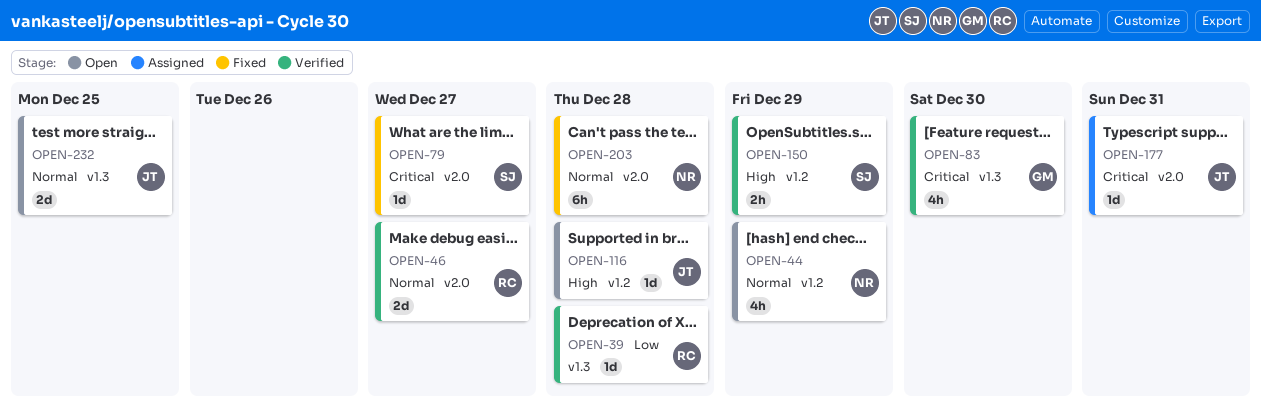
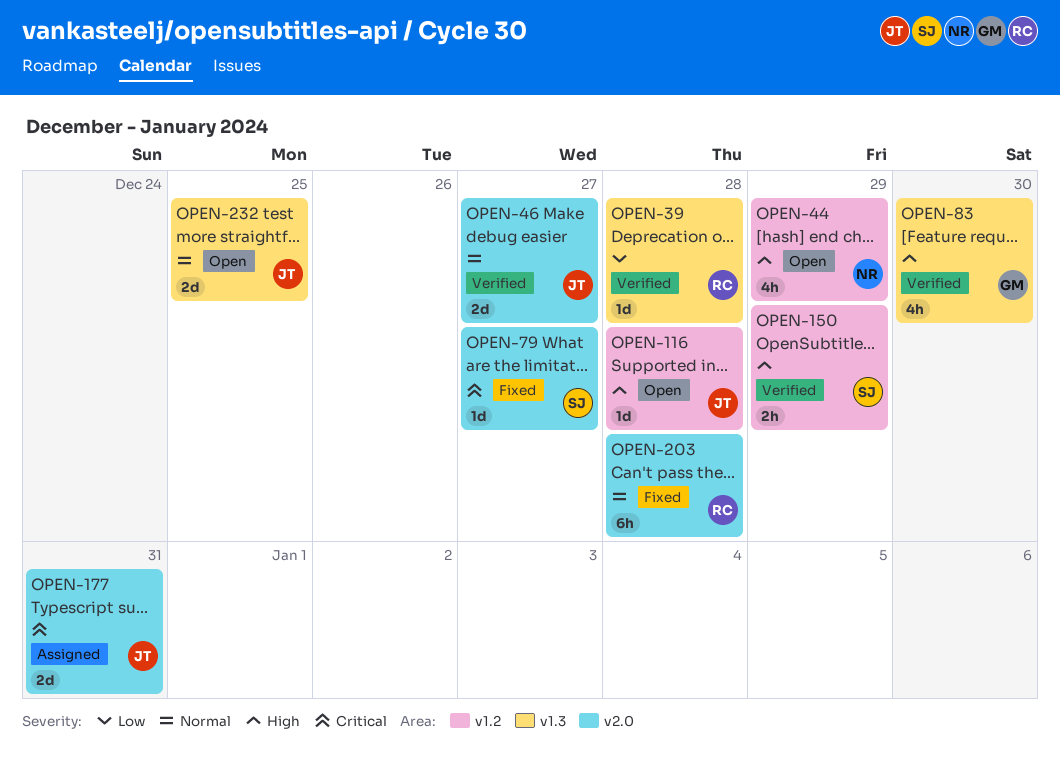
OPEN-44, priority: Normal -> High
OPEN-46, owner: RC -> JT
OPEN-83, priority: Critical -> High
OPEN-177, estimate: 1d -> 2d
OPEN-203, owner: NR -> RC

